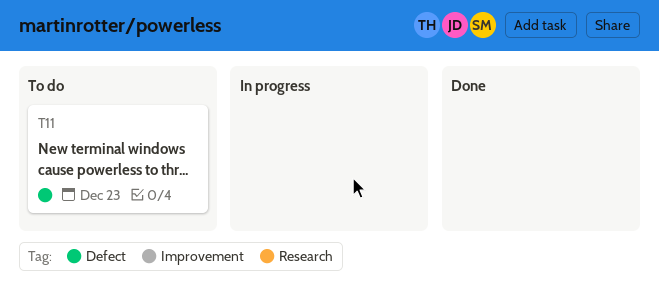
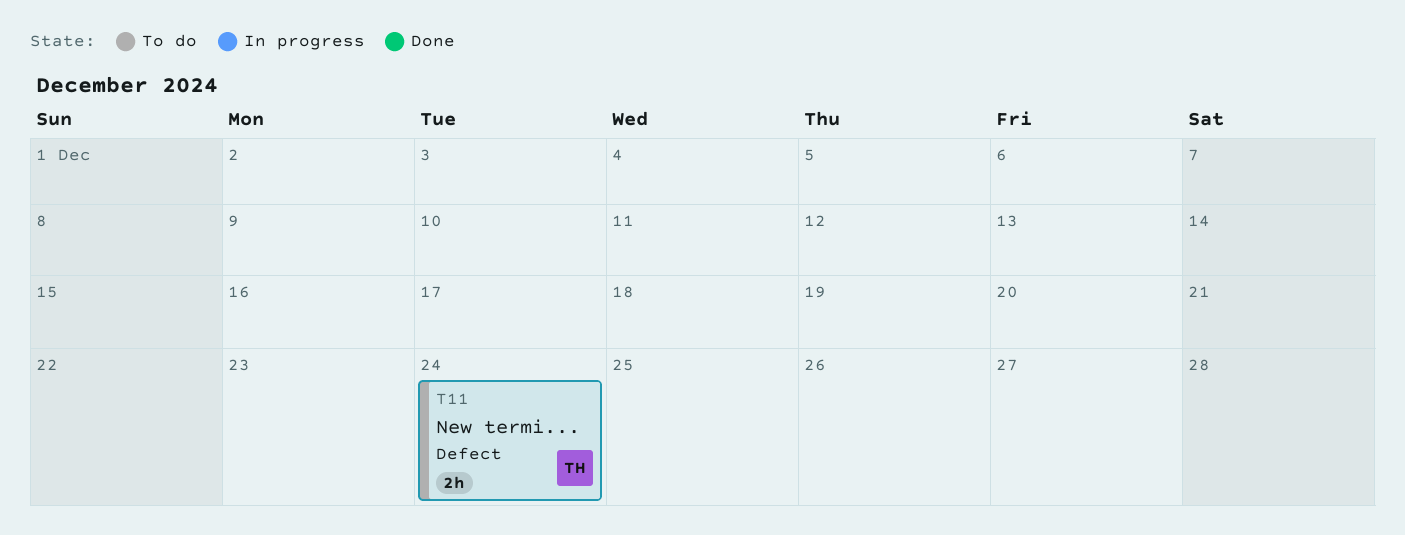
T11, due: Dec 23 -> Dec 24

